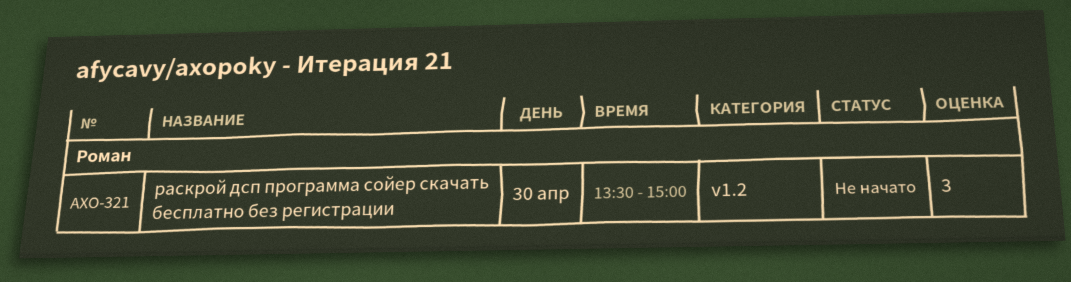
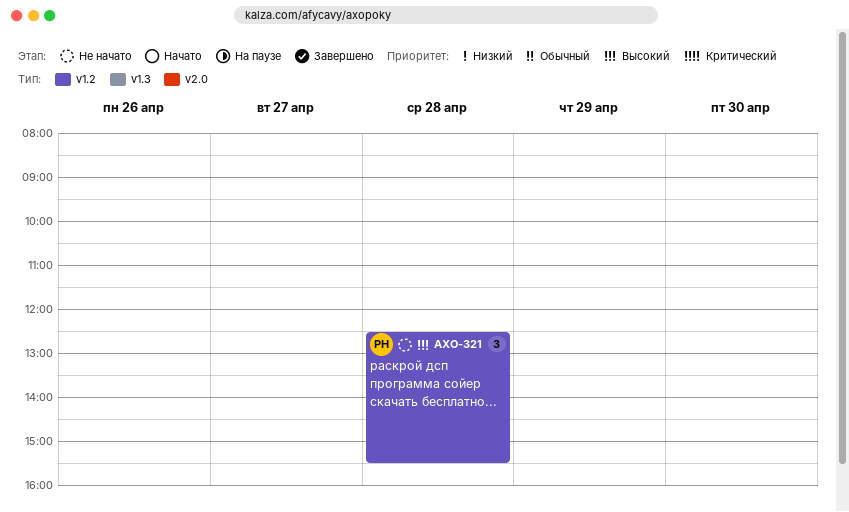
AXO-321, day: Apr 30 -> Apr 28
AXO-321, begins: 13:30 -> 12:30
AXO-321, ends: 15:00 -> 15:30

